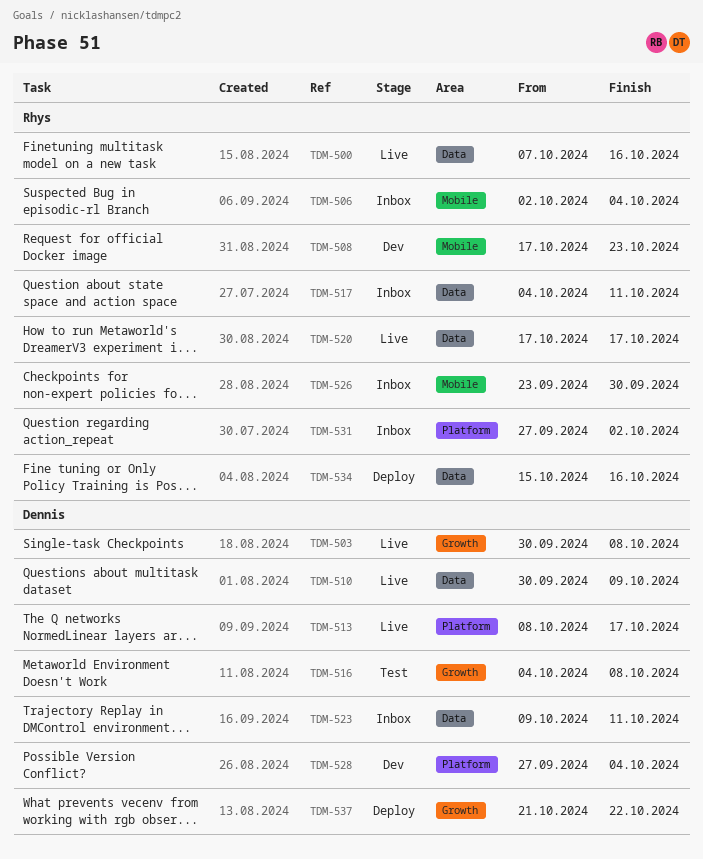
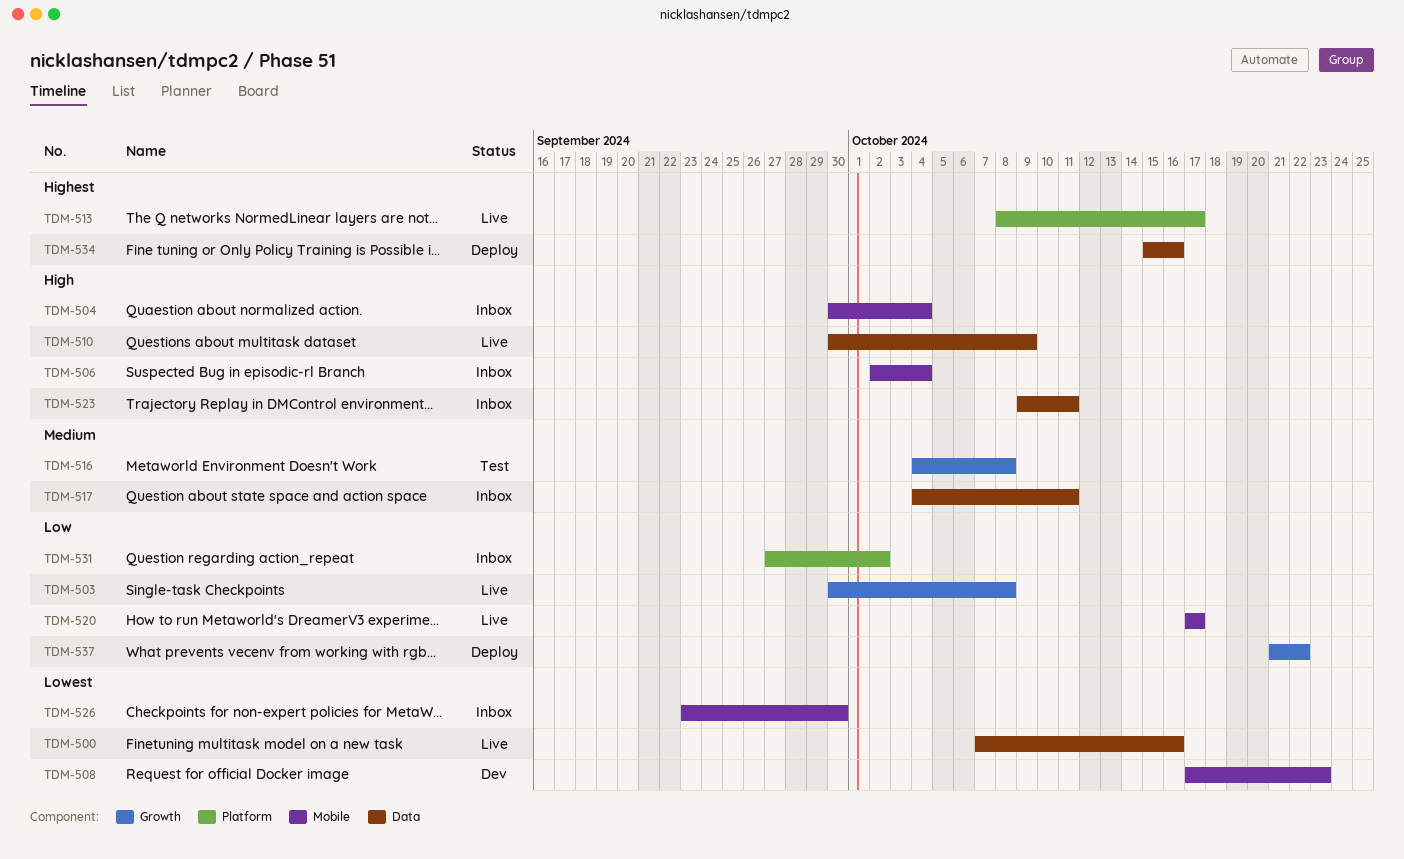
TDM-504: none -> present
TDM-520, label: Data -> Mobile
TDM-528: present -> none

